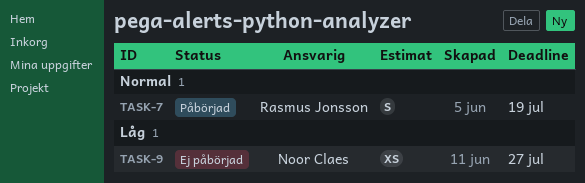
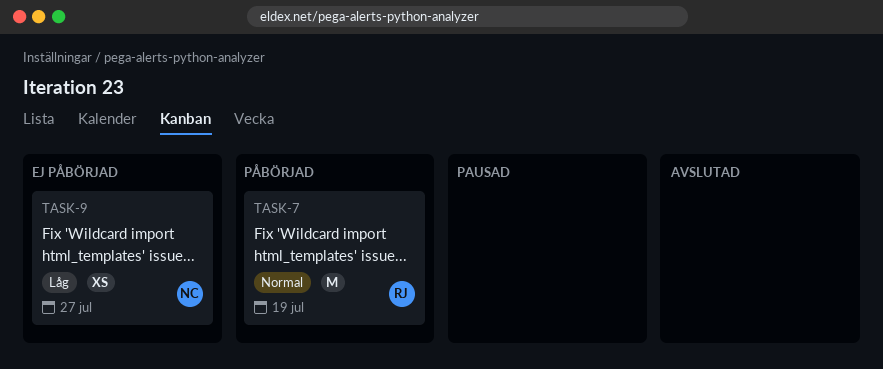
TASK-7, estimate: S -> M

